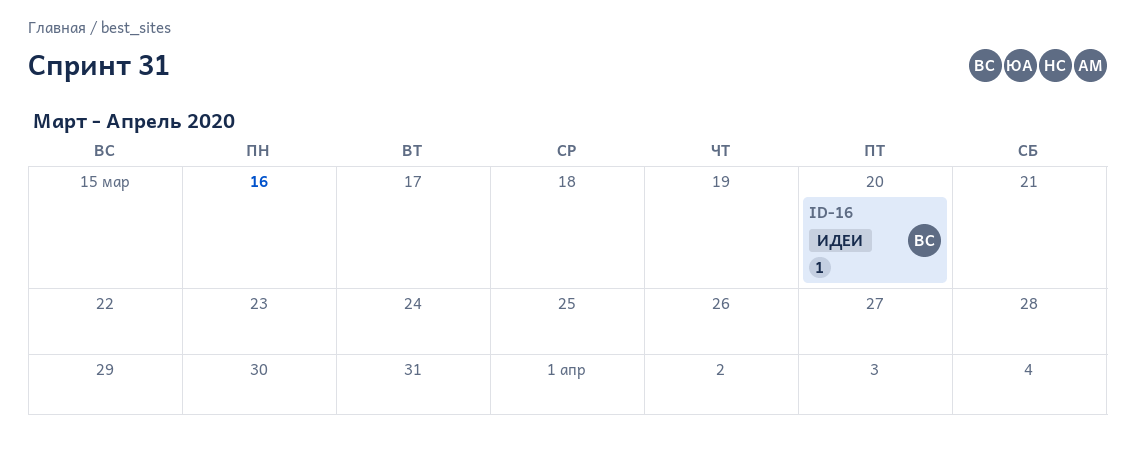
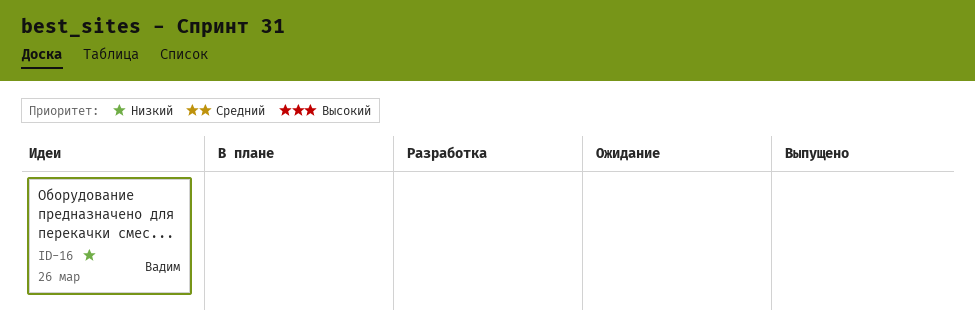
ID-16, due: Mar 20 -> Mar 26

